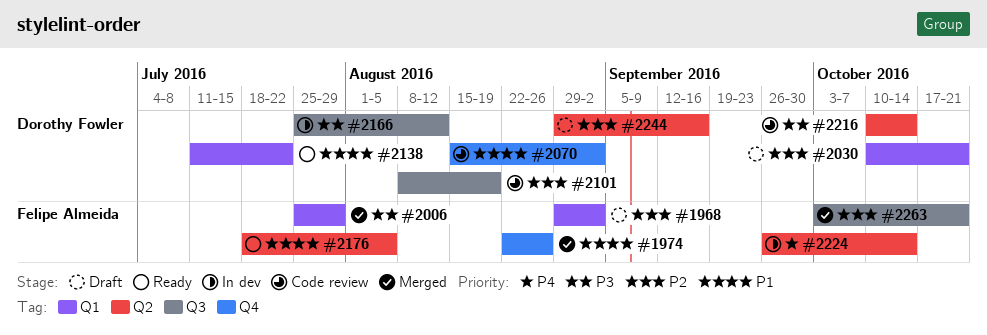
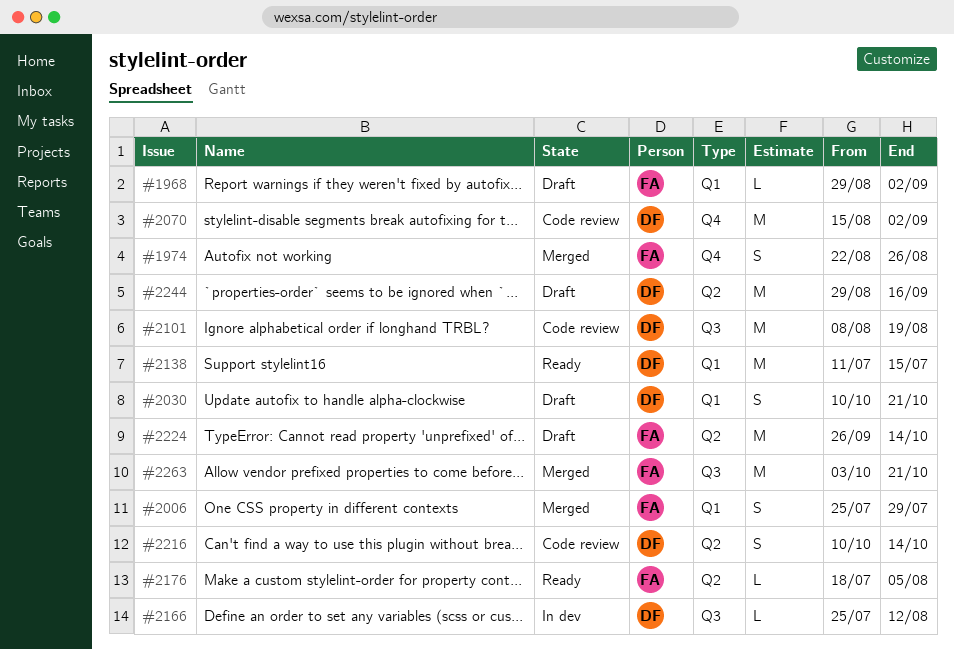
#2138, due: Jul 22 -> Jul 15
#2224, status: In dev -> Draft

